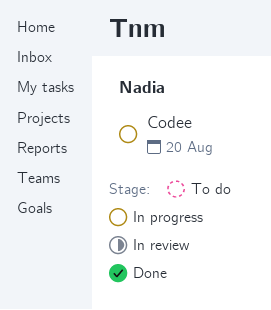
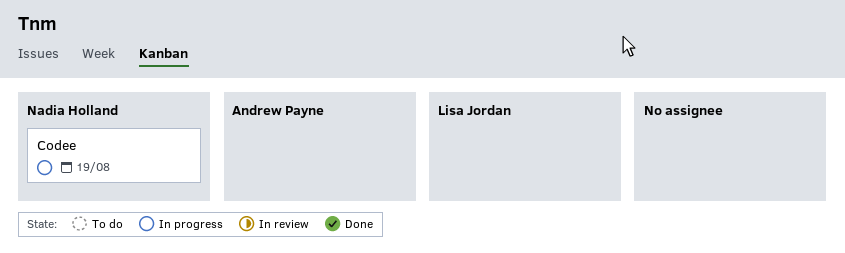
Codee, due: Aug 20 -> Aug 19

